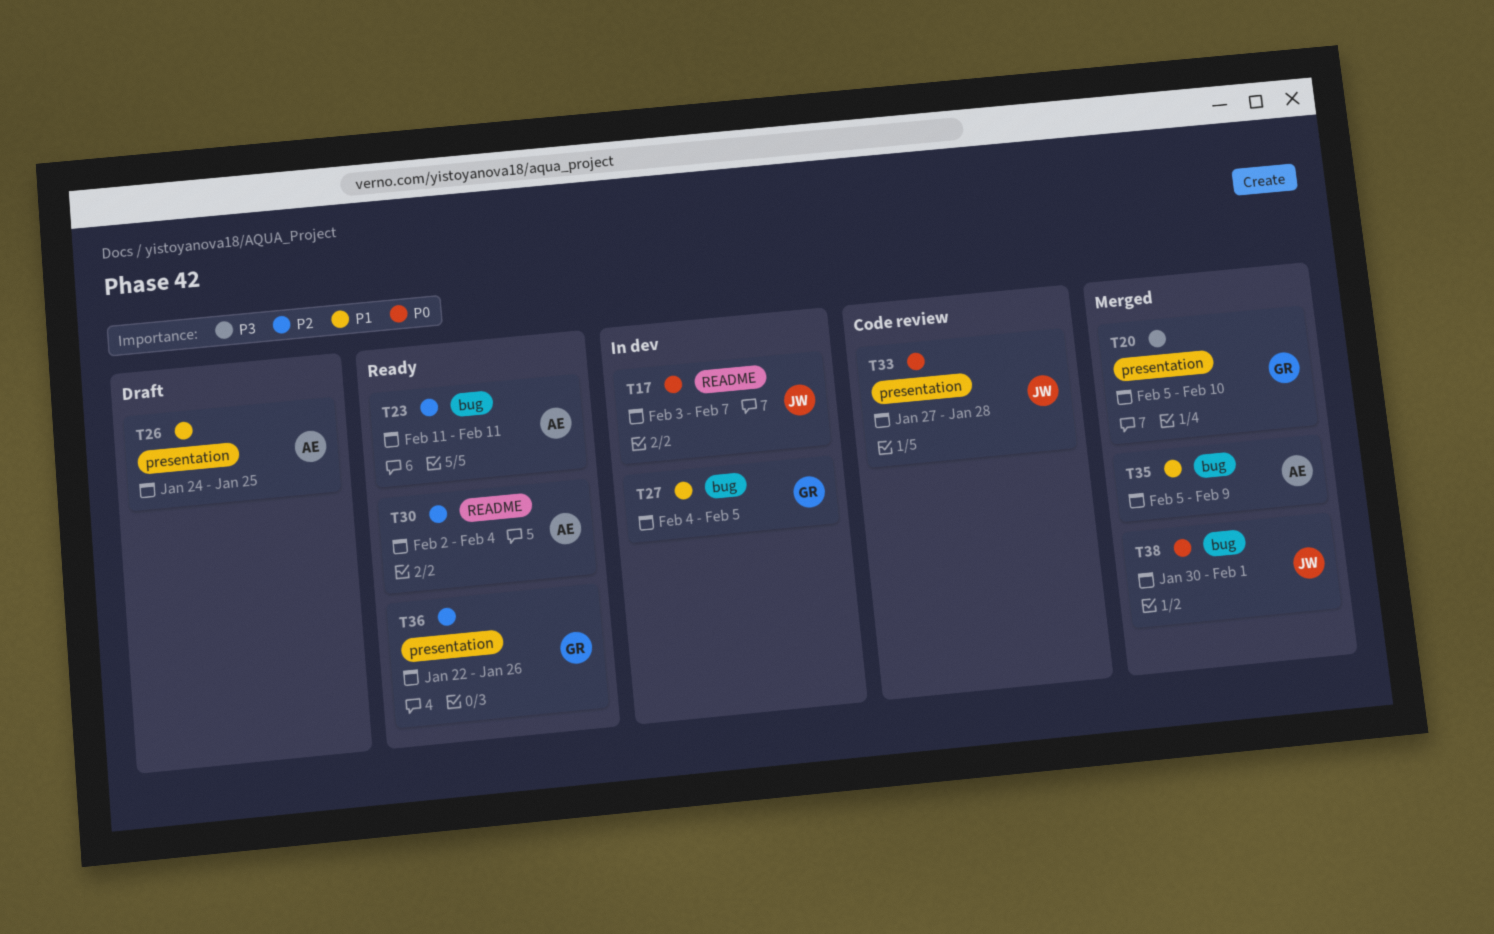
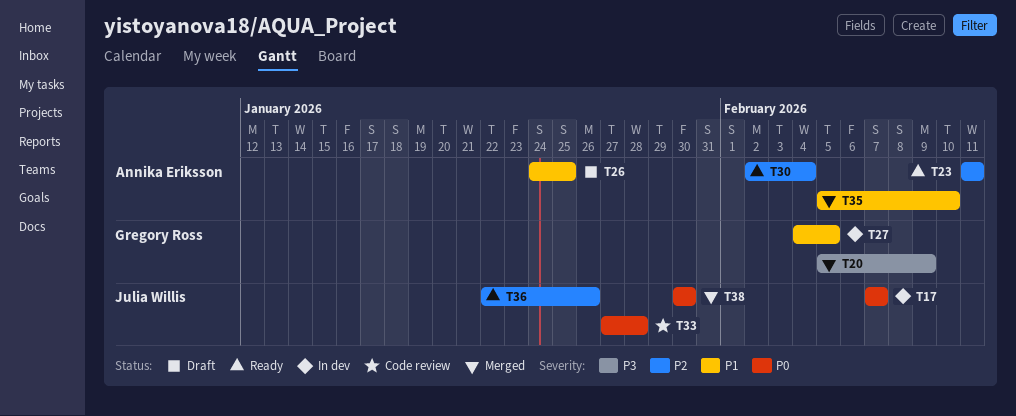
T17, start: Feb 3 -> Feb 7
T20, due: Feb 10 -> Feb 9
T35, due: Feb 9 -> Feb 10
T36, owner: Gregory Ross -> Julia Willis
T38, due: Feb 1 -> Jan 30

